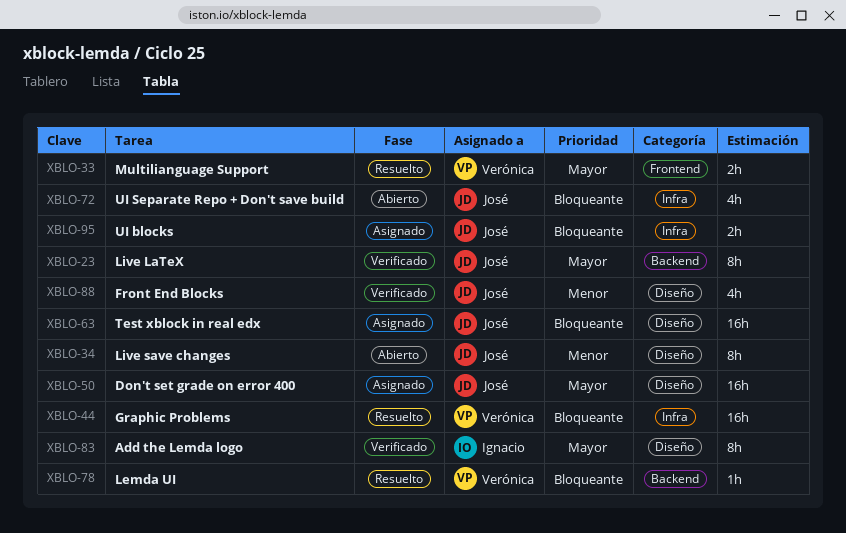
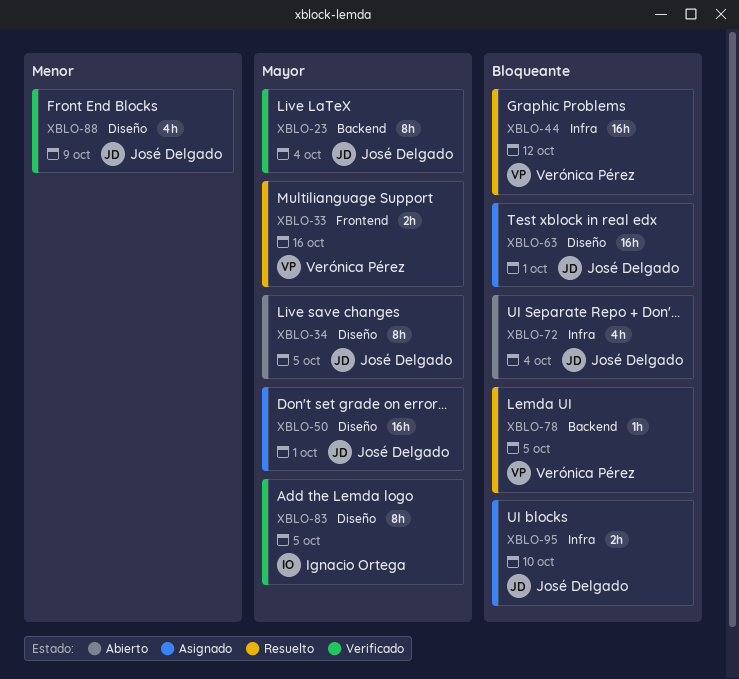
XBLO-34, priority: Menor -> Mayor

